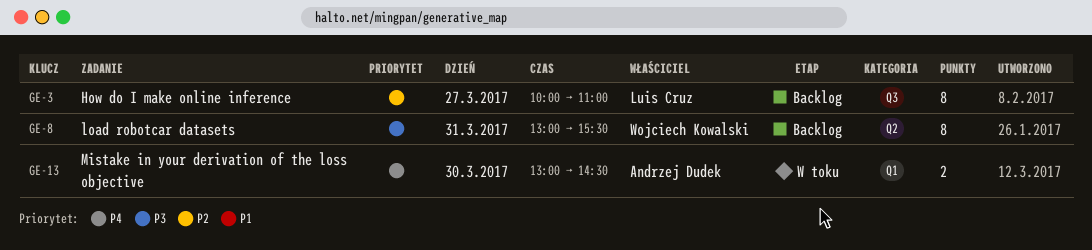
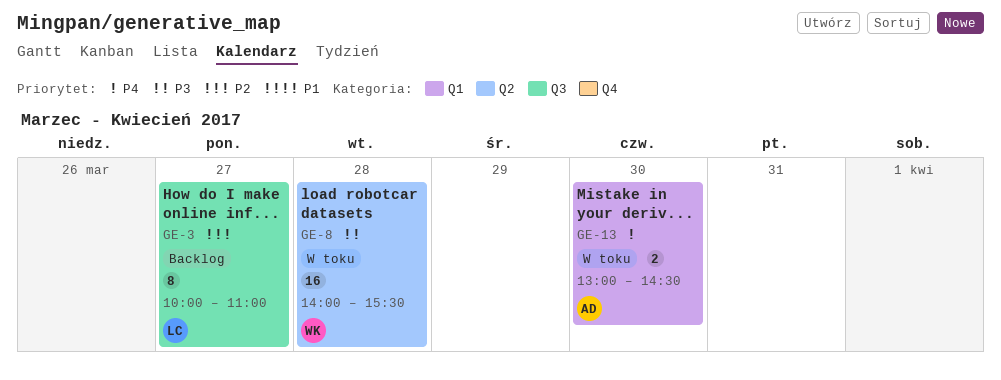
GE-8, status: Backlog -> W toku
GE-8, estimate: 8 -> 16
GE-8, day: Mar 31 -> Mar 28
GE-8, begins: 13:00 -> 14:00

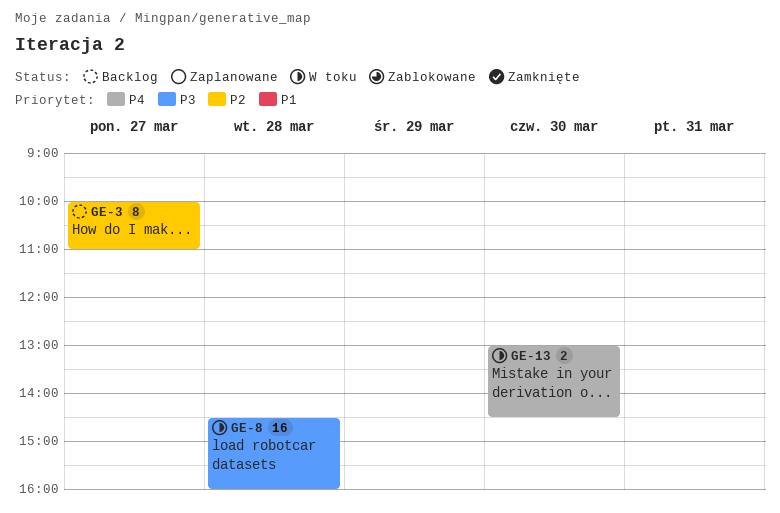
GE-8, begins: 14:00 -> 14:30
GE-8, ends: 15:30 -> 16:00

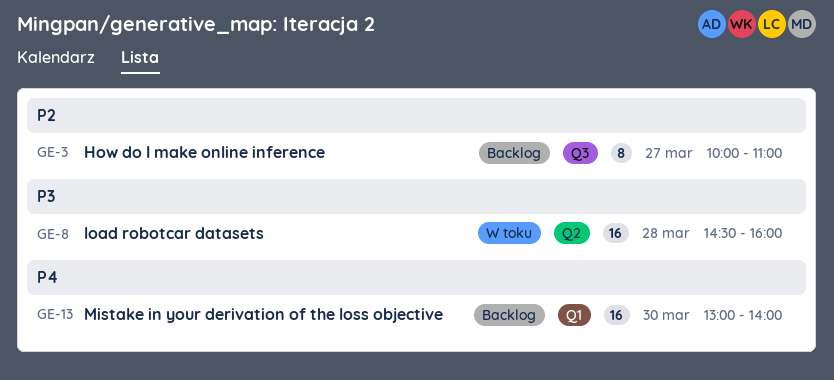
GE-13, status: W toku -> Backlog
GE-13, estimate: 2 -> 16
GE-13, ends: 14:30 -> 14:00

